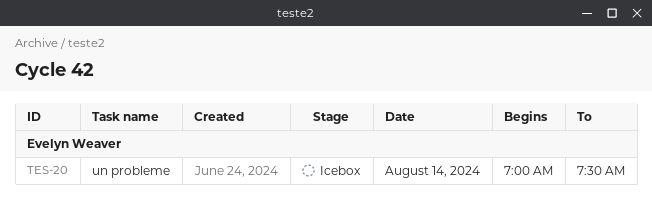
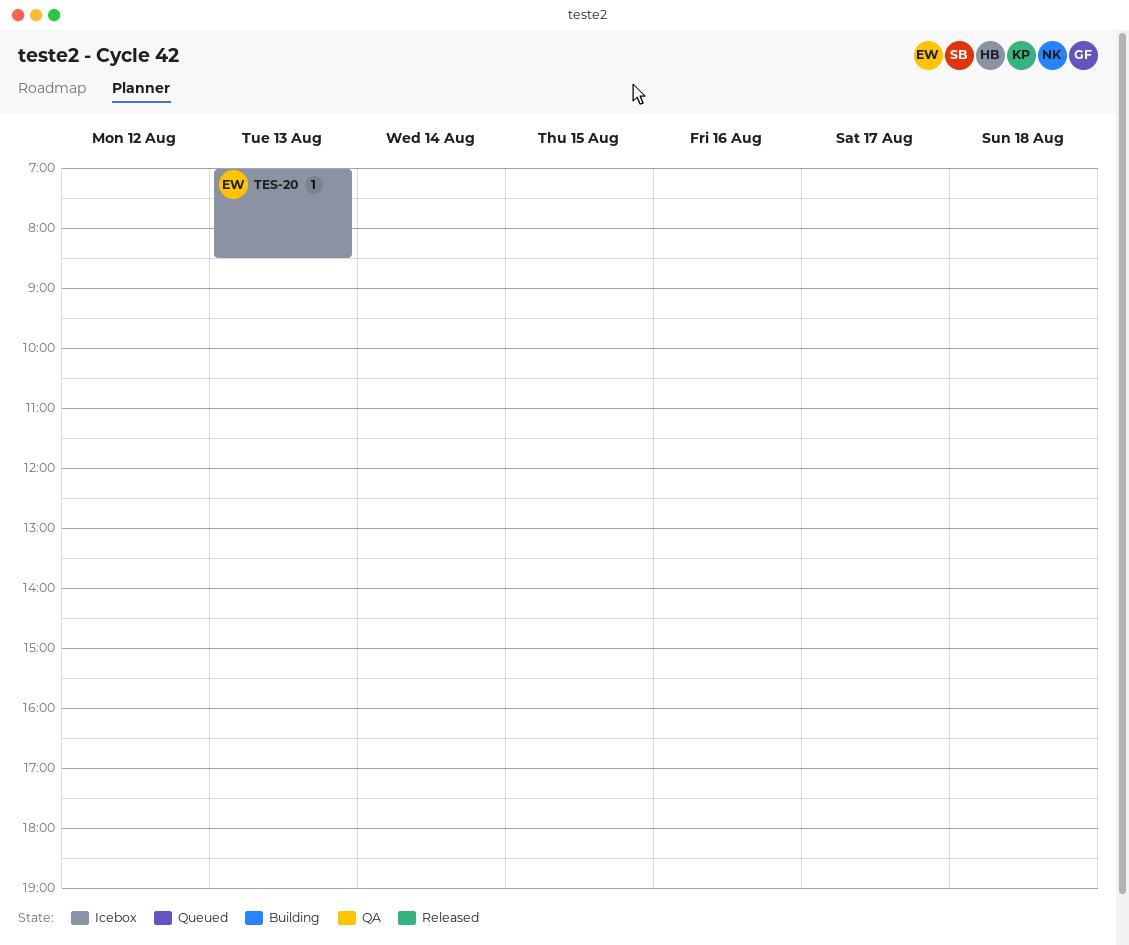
TES-20, day: Aug 14 -> Aug 13
TES-20, ends: 07:30 -> 08:30

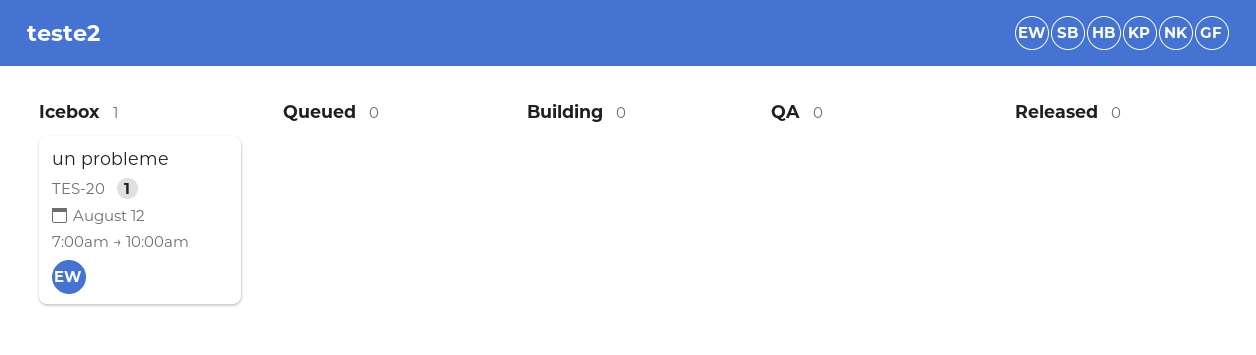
TES-20, day: Aug 13 -> Aug 12
TES-20, ends: 08:30 -> 10:00

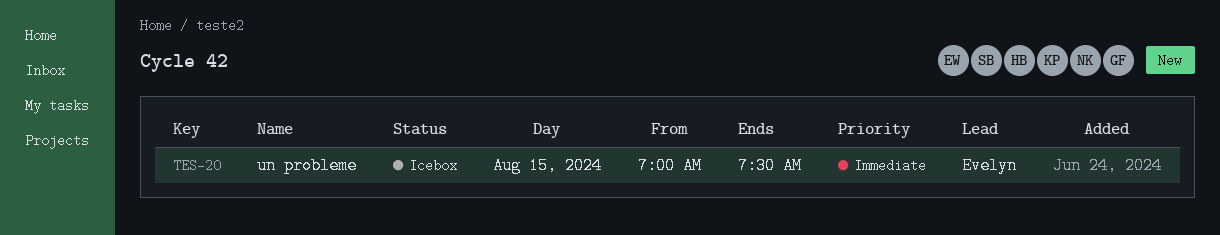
TES-20, day: Aug 12 -> Aug 15
TES-20, ends: 10:00 -> 07:30

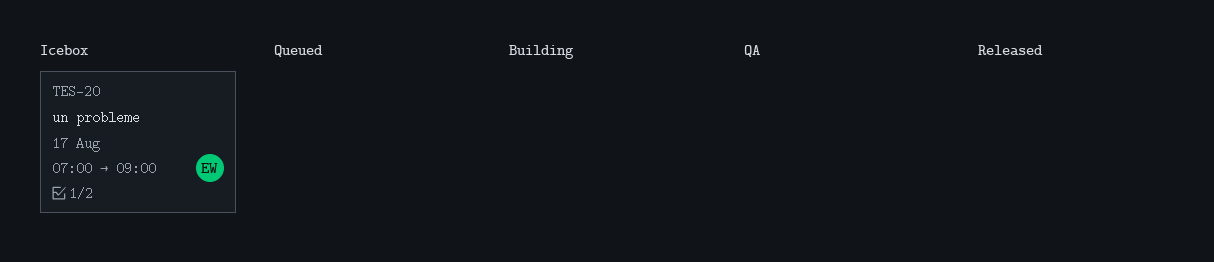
TES-20, day: Aug 15 -> Aug 17
TES-20, ends: 07:30 -> 09:00

